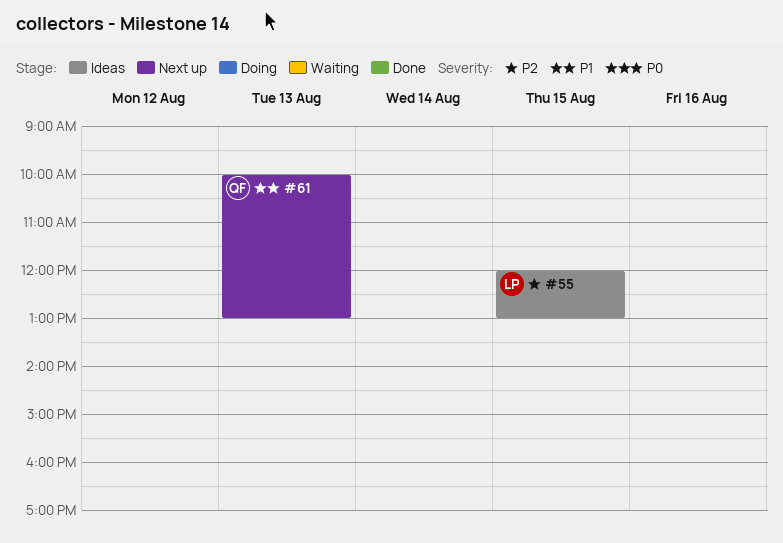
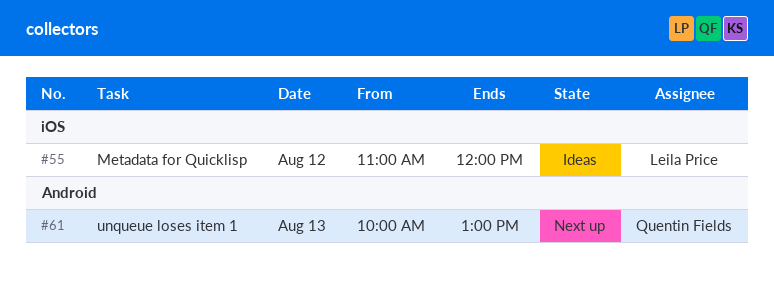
#55, day: Aug 15 -> Aug 12
#55, begins: 12:00 -> 11:00
#55, ends: 13:00 -> 12:00

